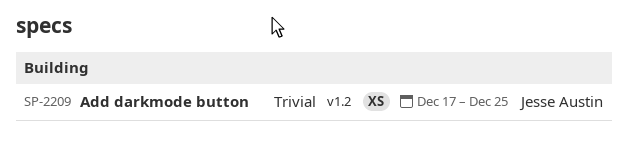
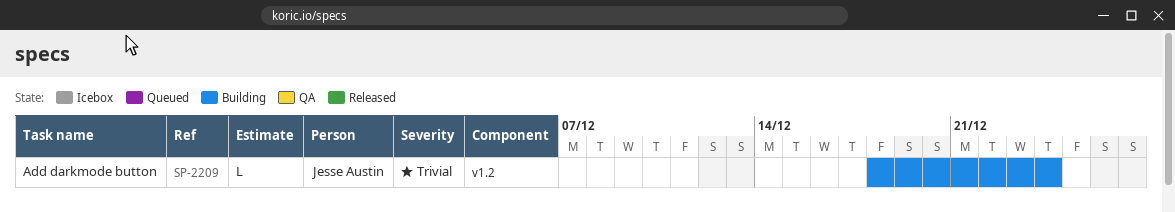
SP-2209, estimate: XS -> L
SP-2209, start: Dec 17 -> Dec 18
SP-2209, due: Dec 25 -> Dec 24

